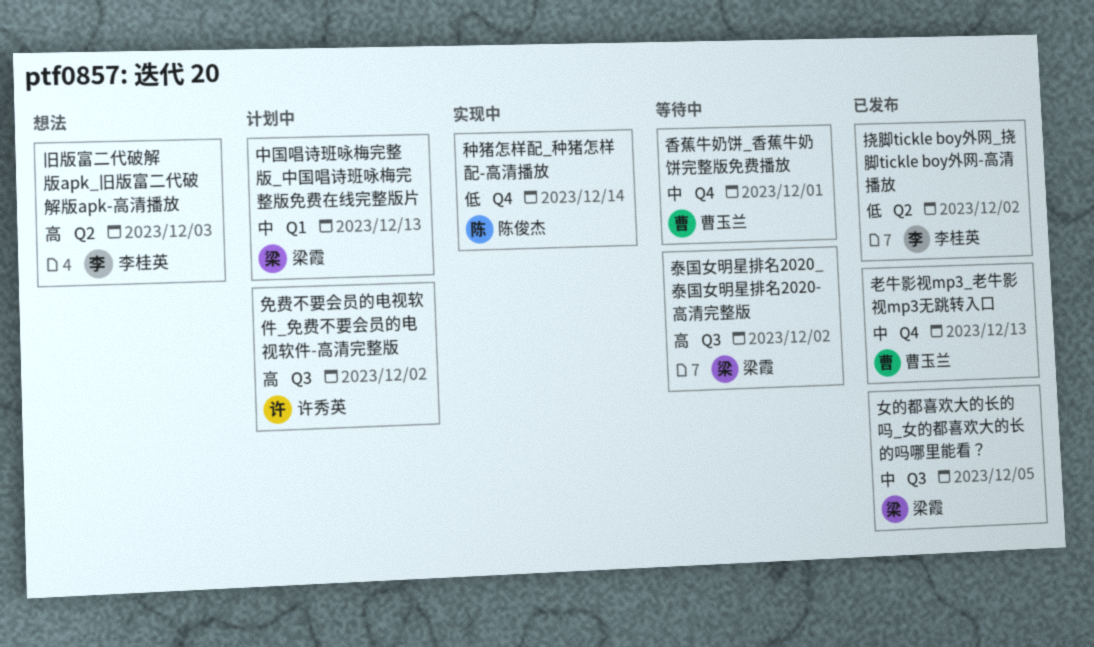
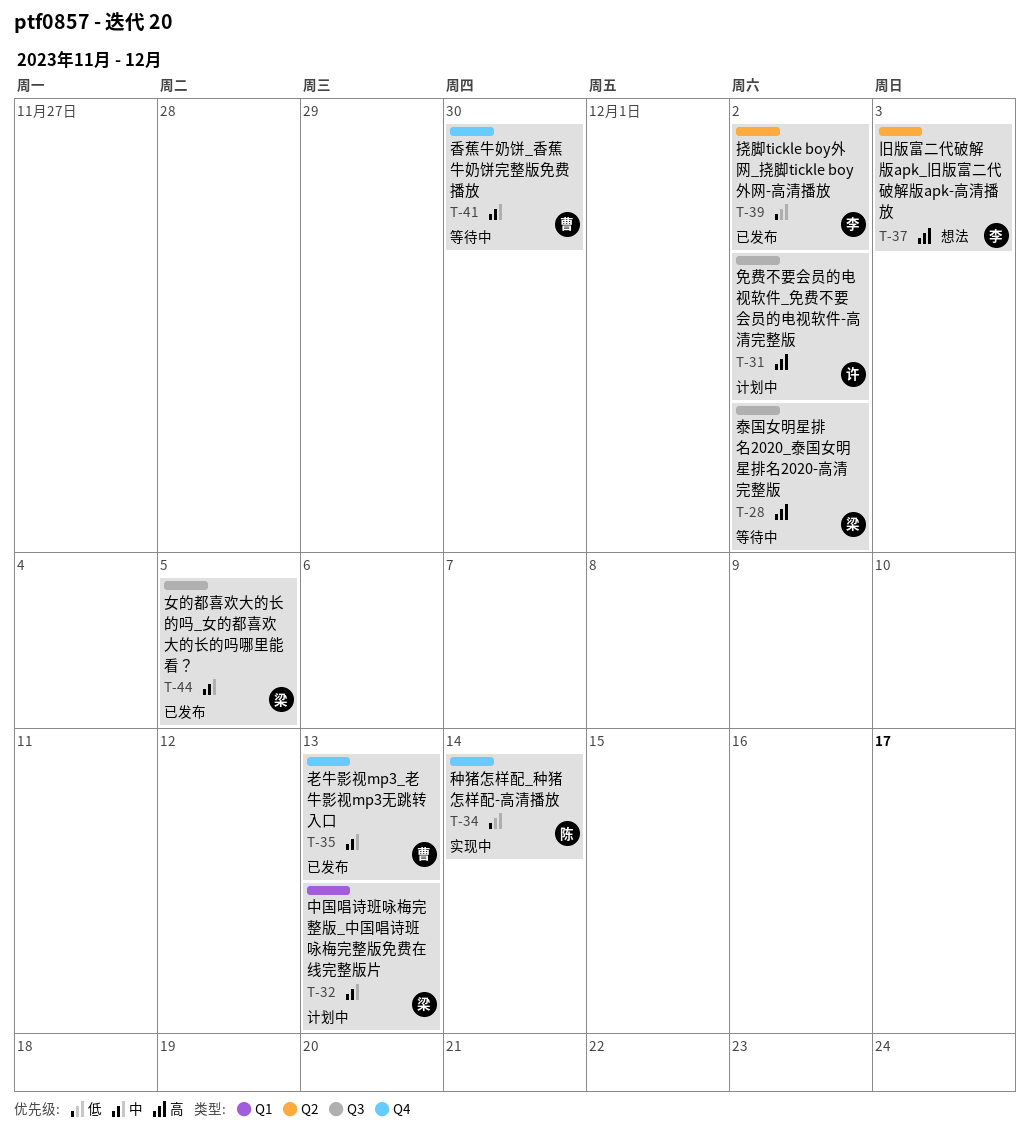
香蕉牛奶饼_香蕉牛奶饼完整版免费播放, due: Dec 1 -> Nov 30

